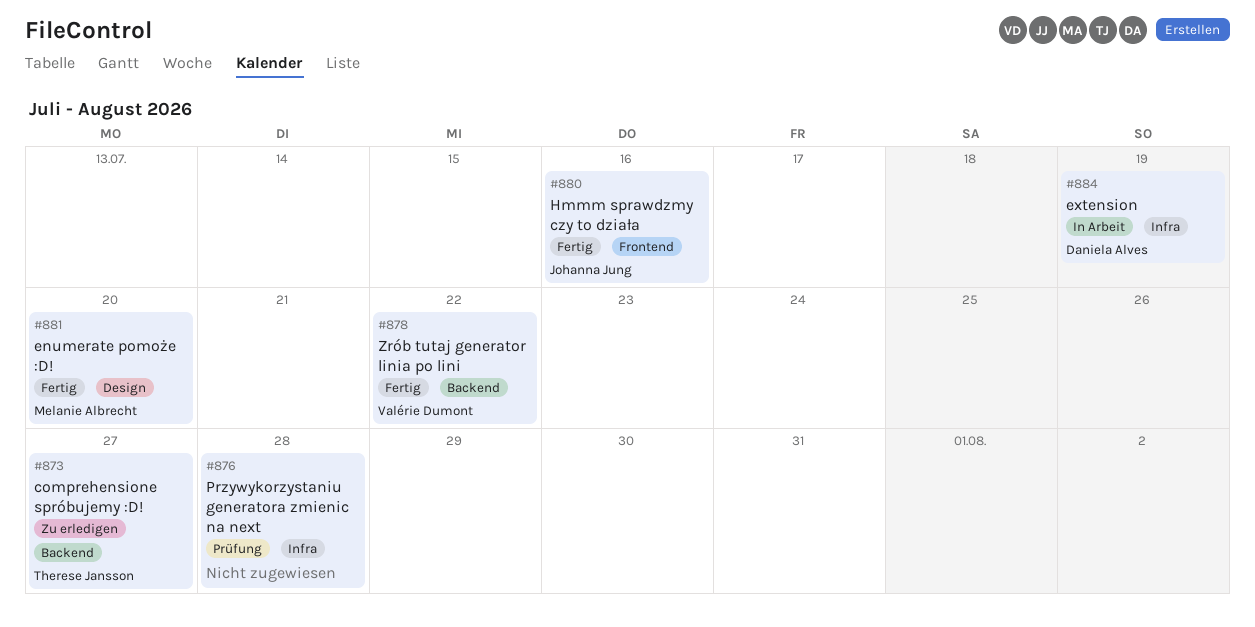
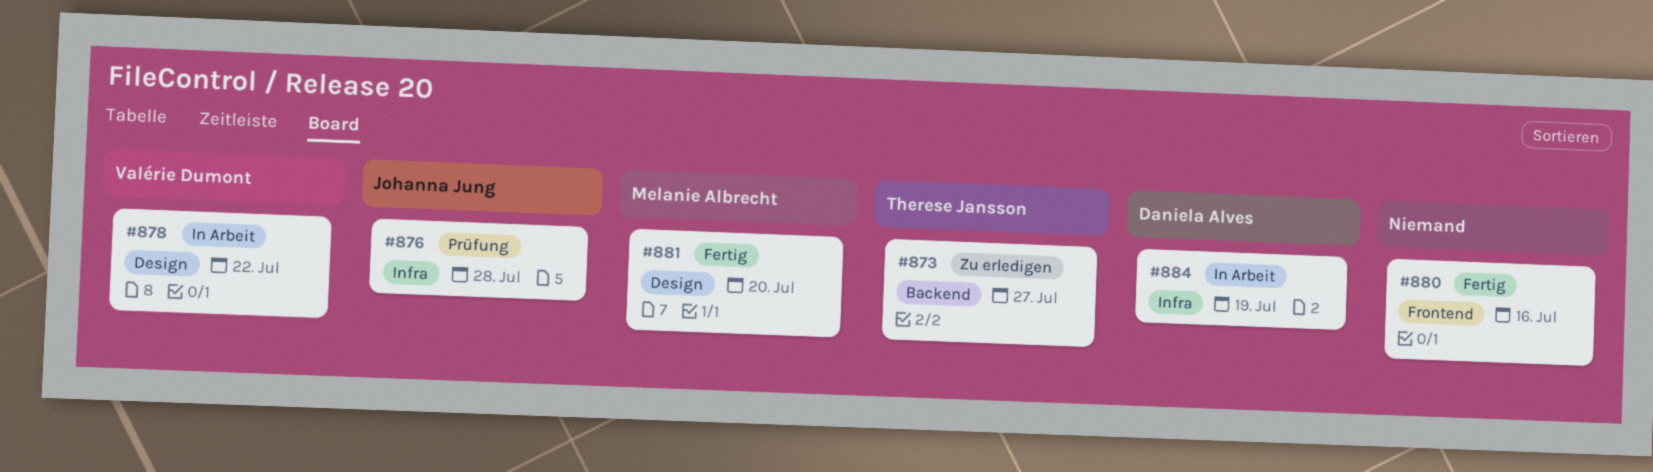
#876, owner: none -> Johanna Jung
#878, status: Fertig -> In Arbeit
#878, label: Backend -> Design
#880, owner: Johanna Jung -> none

